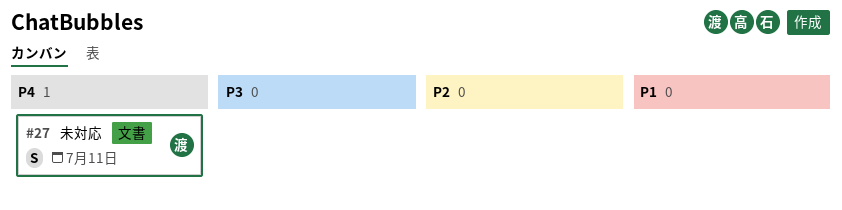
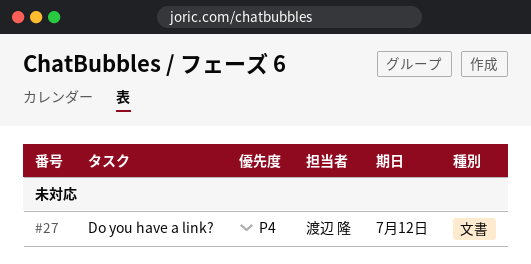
#27, due: Jul 11 -> Jul 12

